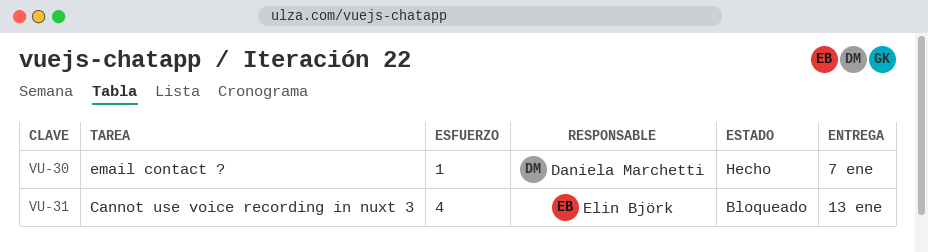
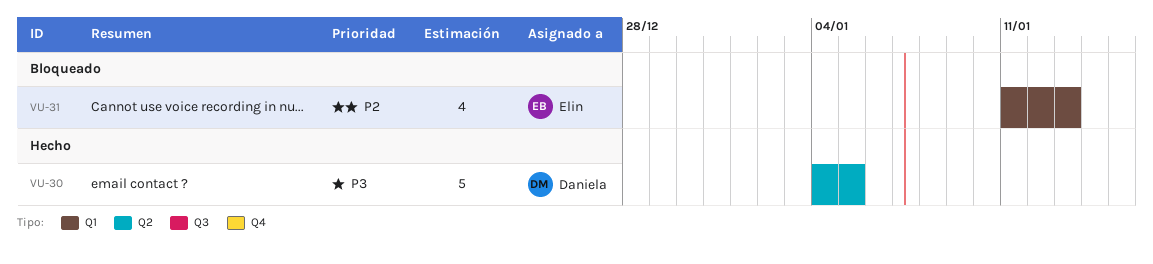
VU-30, estimate: 1 -> 5
VU-30, due: Jan 7 -> Jan 5

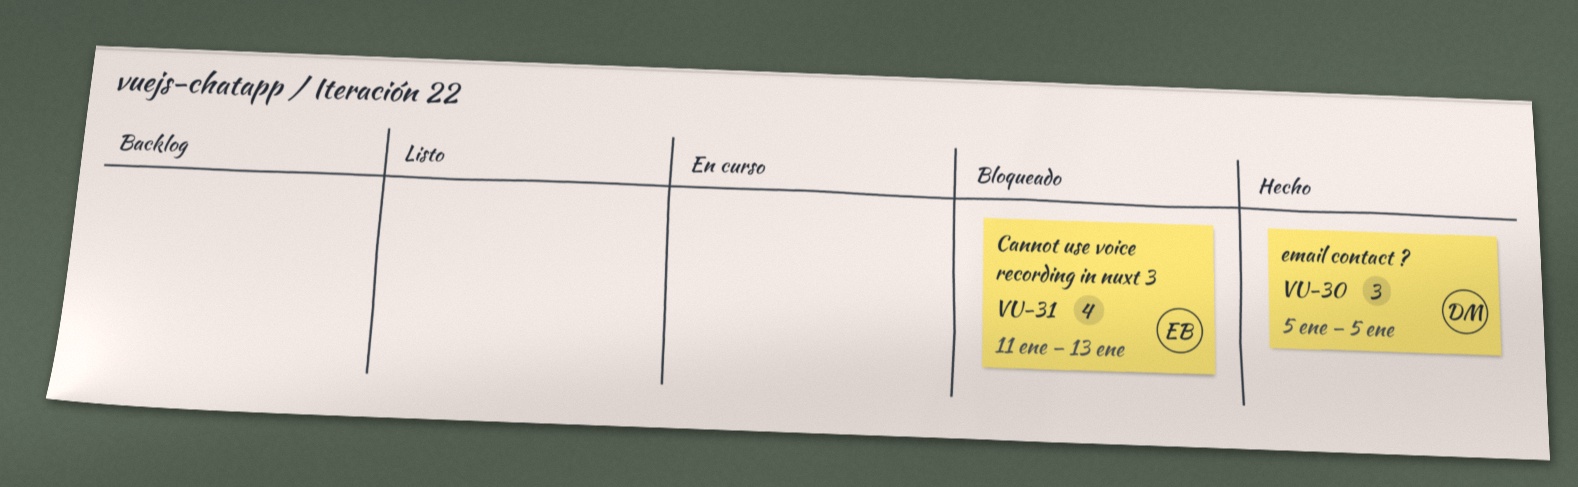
VU-30, estimate: 5 -> 3
VU-30, start: Jan 4 -> Jan 5

